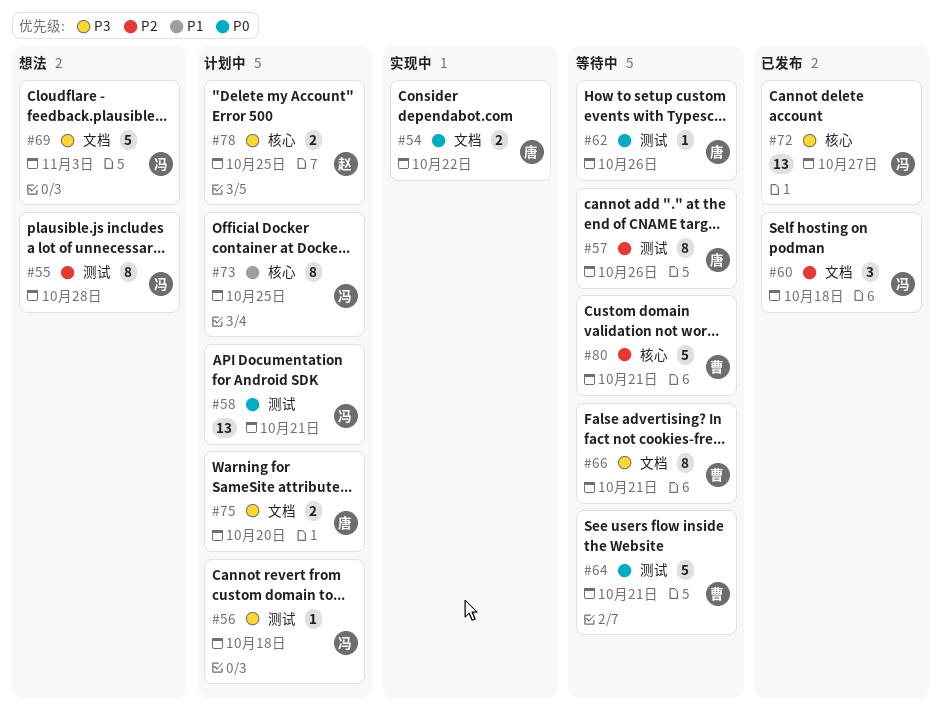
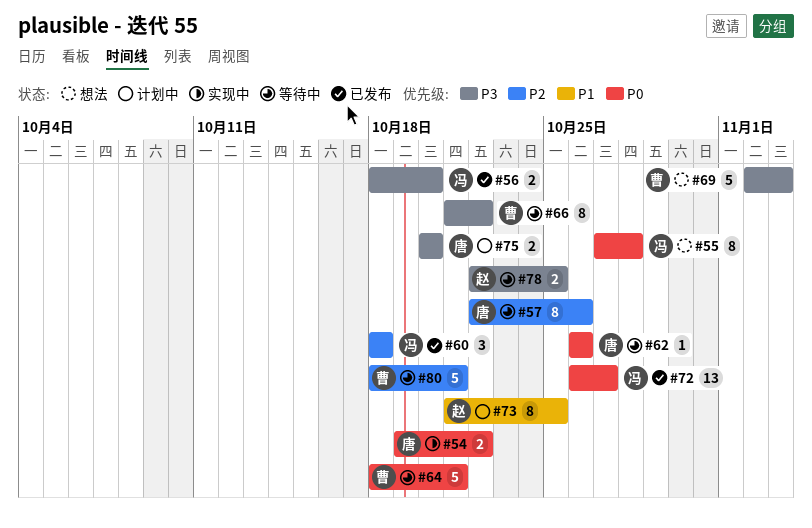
#55, priority: P2 -> P0
#56, status: 计划中 -> 已发布
#56, estimate: 1 -> 2
#56, due: Oct 18 -> Oct 20
#58: present -> none
#66, due: Oct 21 -> Oct 22
#69, owner: 冯 -> 曹
#72, priority: P3 -> P0
#73, owner: 冯 -> 赵
#78, status: 计划中 -> 等待中

